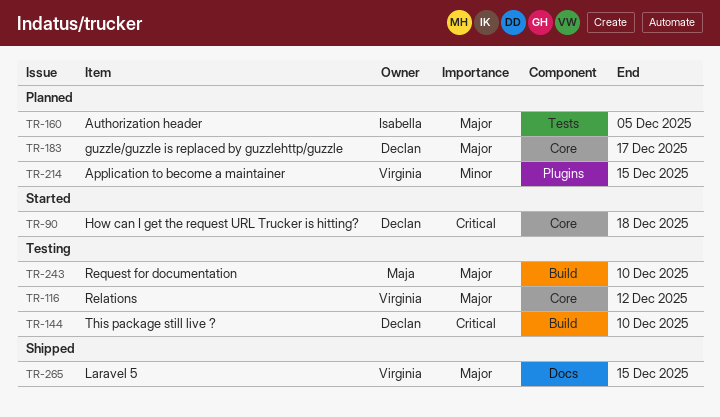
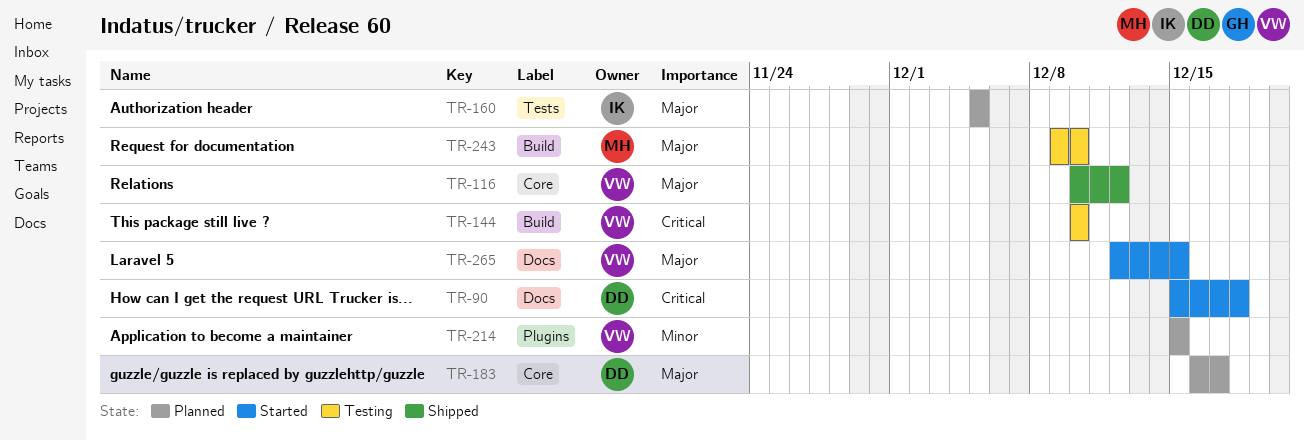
TR-90, label: Core -> Docs
TR-116, status: Testing -> Shipped
TR-144, owner: Declan -> Virginia
TR-265, status: Shipped -> Started

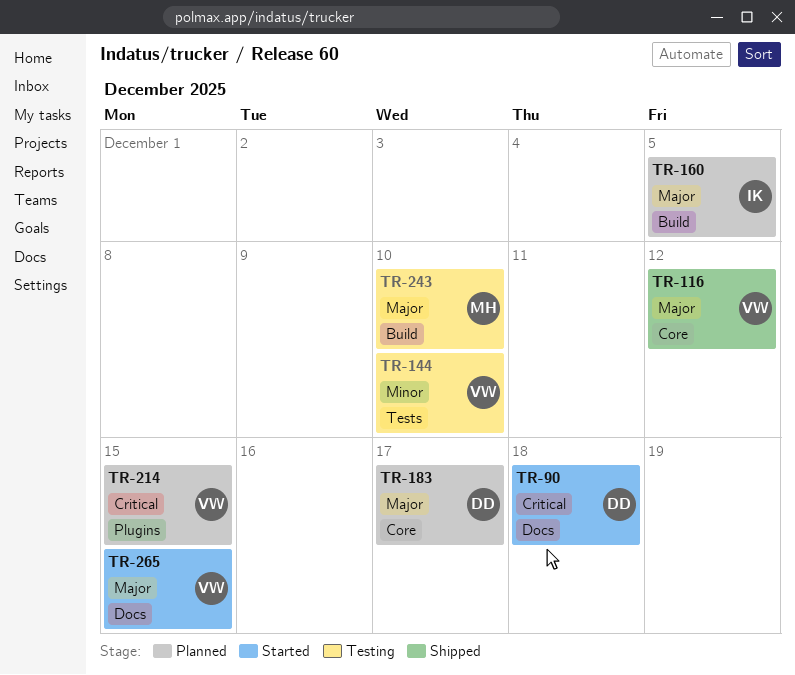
TR-144, priority: Critical -> Minor
TR-144, label: Build -> Tests
TR-160, label: Tests -> Build
TR-214, priority: Minor -> Critical

